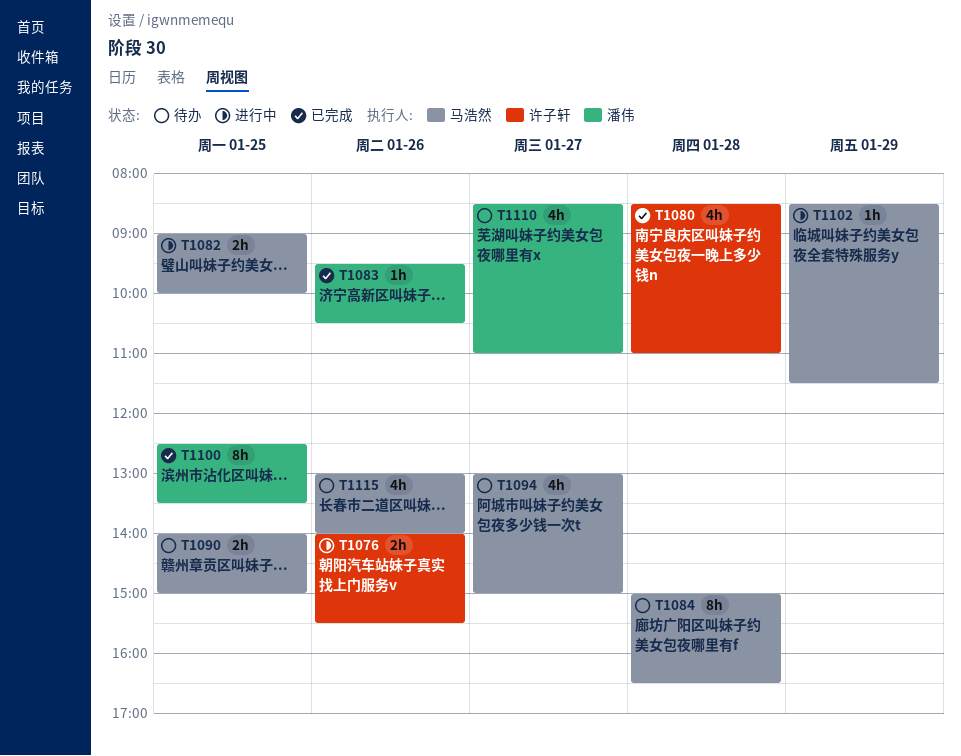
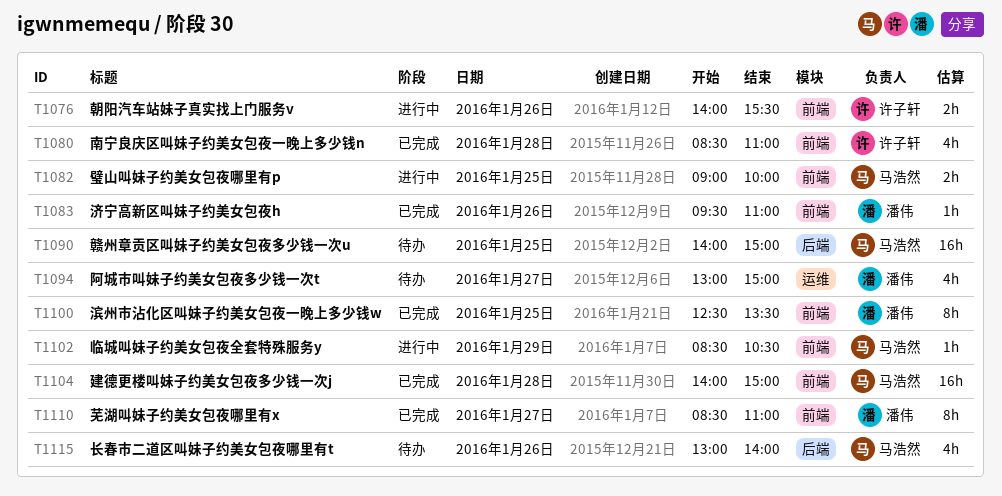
T1083, ends: 10:30 -> 11:00
T1084: present -> none
T1090, estimate: 2h -> 16h
T1094, owner: 马浩然 -> 潘伟
T1102, ends: 11:30 -> 10:30
T1104: none -> present
T1110, status: 待办 -> 已完成
T1110, estimate: 4h -> 8h

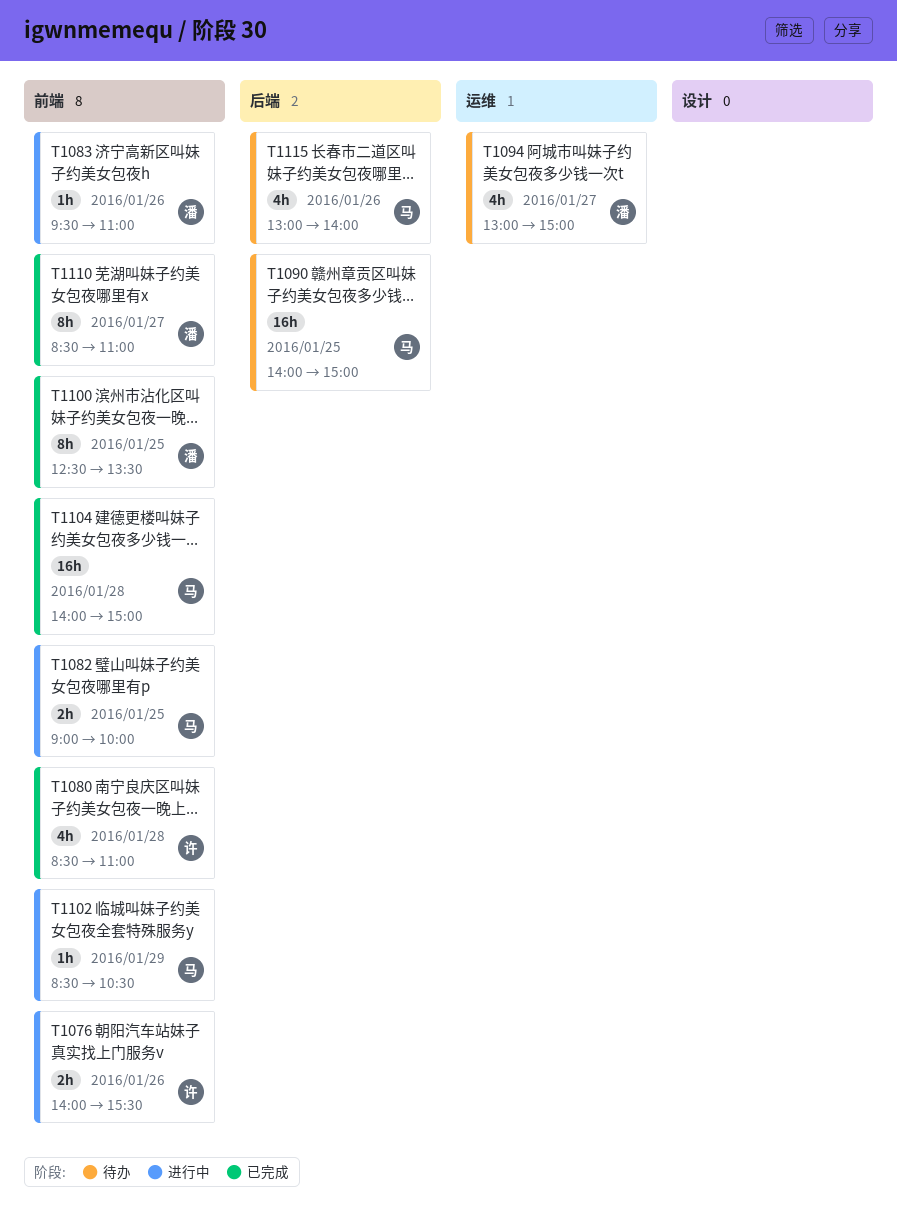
T1083, status: 已完成 -> 进行中

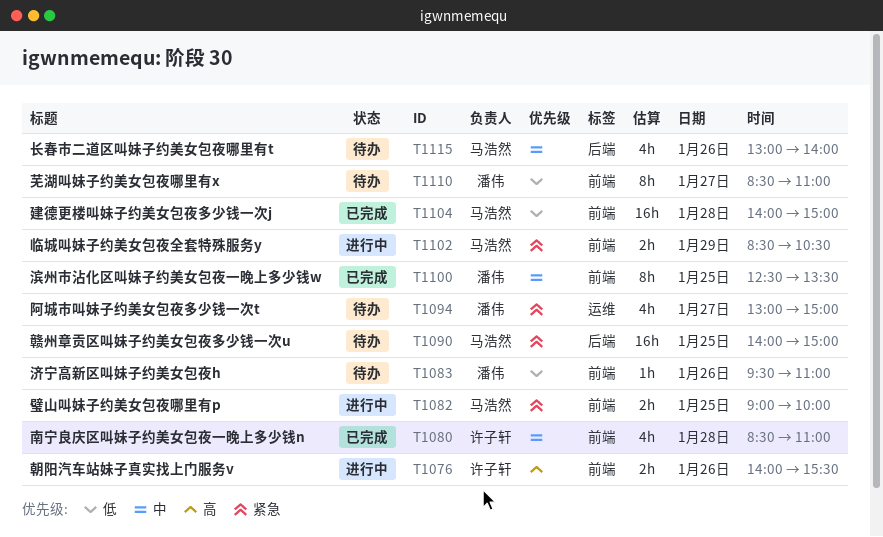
T1083, status: 进行中 -> 待办
T1102, estimate: 1h -> 2h
T1110, status: 已完成 -> 待办

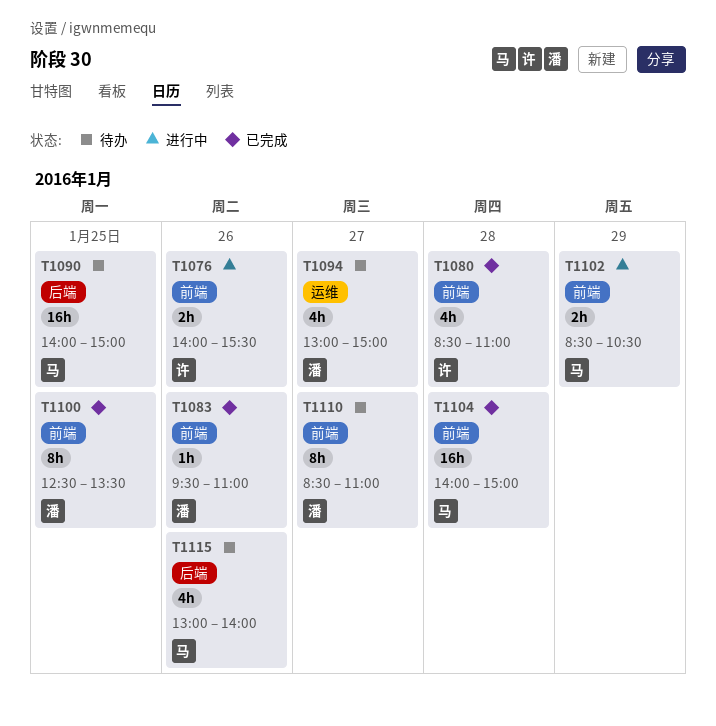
T1082: present -> none
T1083, status: 待办 -> 已完成

